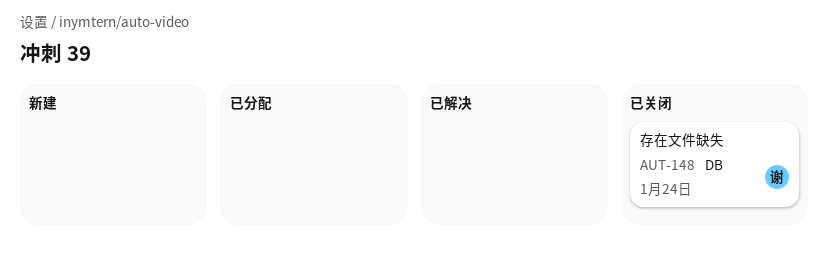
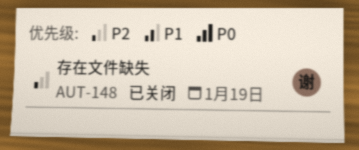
AUT-148, due: Jan 24 -> Jan 19

